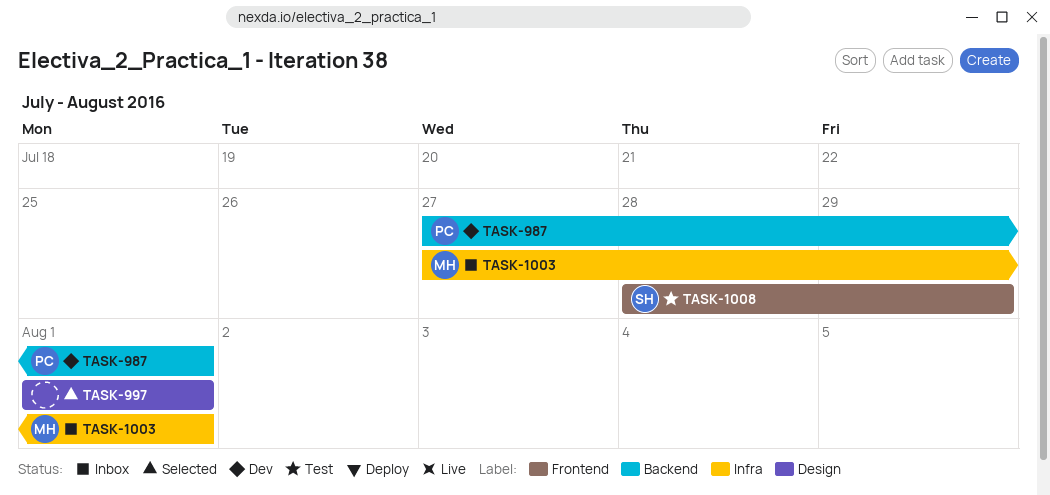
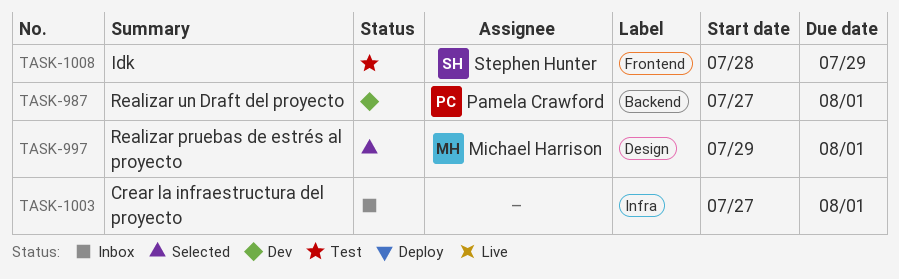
TASK-997, owner: none -> Michael Harrison
TASK-997, start: Aug 1 -> Jul 29
TASK-1003, owner: Michael Harrison -> none

